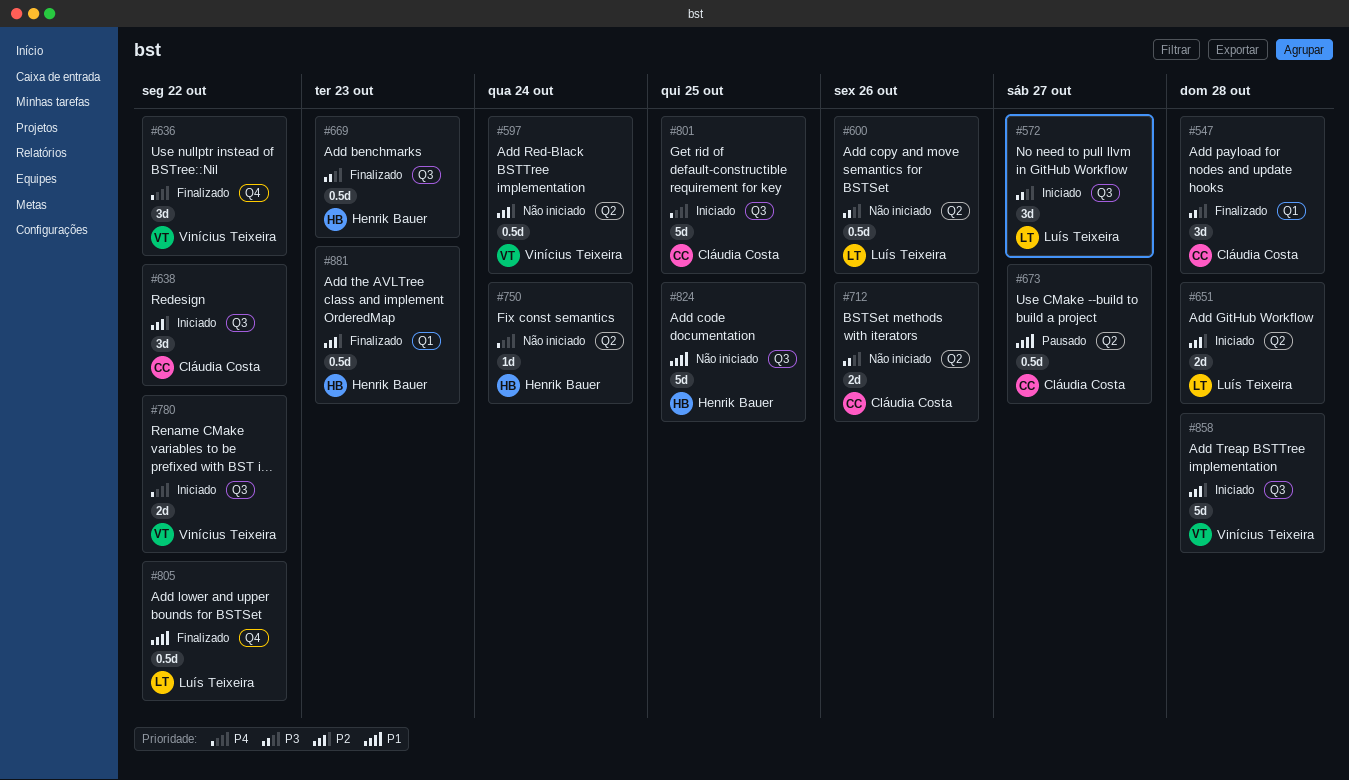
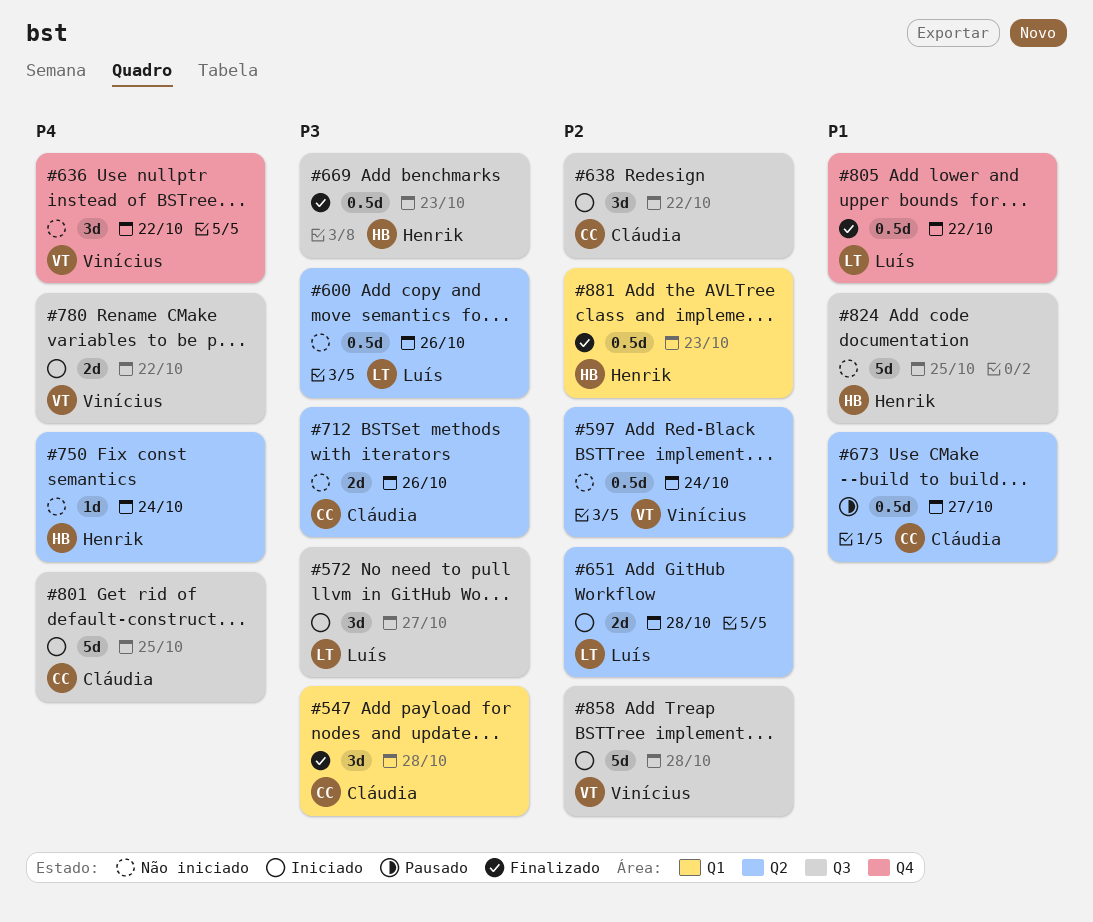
#636, status: Finalizado -> Não iniciado

